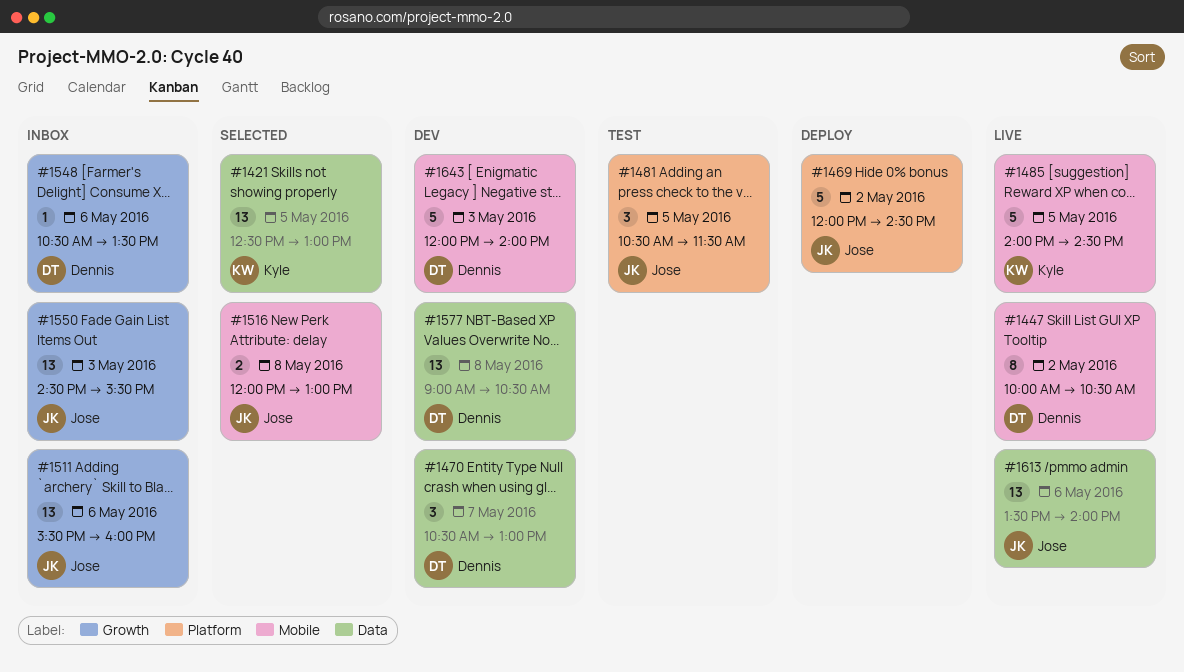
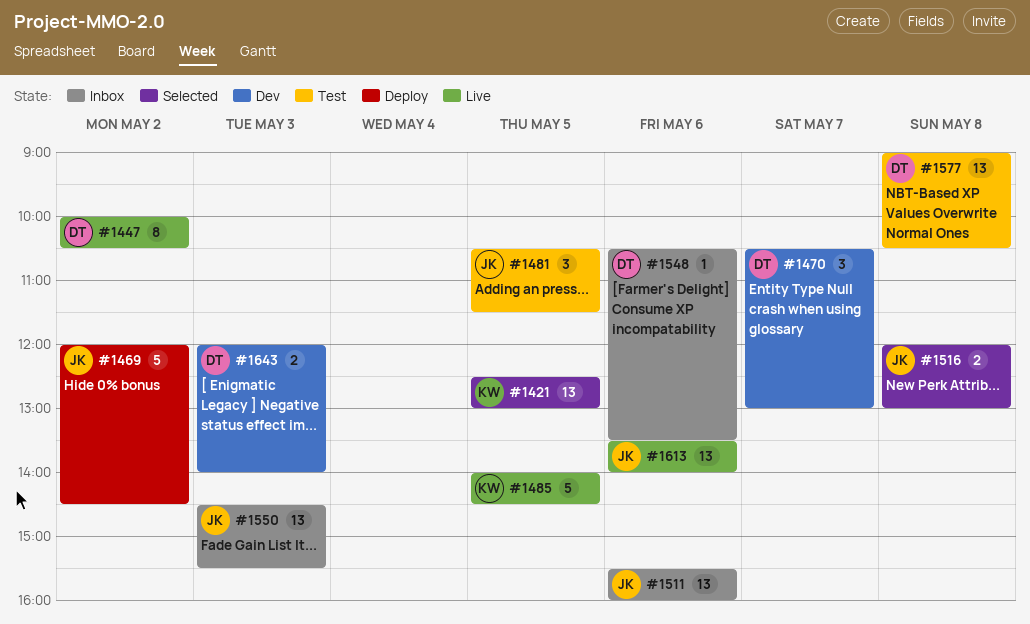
#1577, status: Dev -> Test
#1643, estimate: 5 -> 2

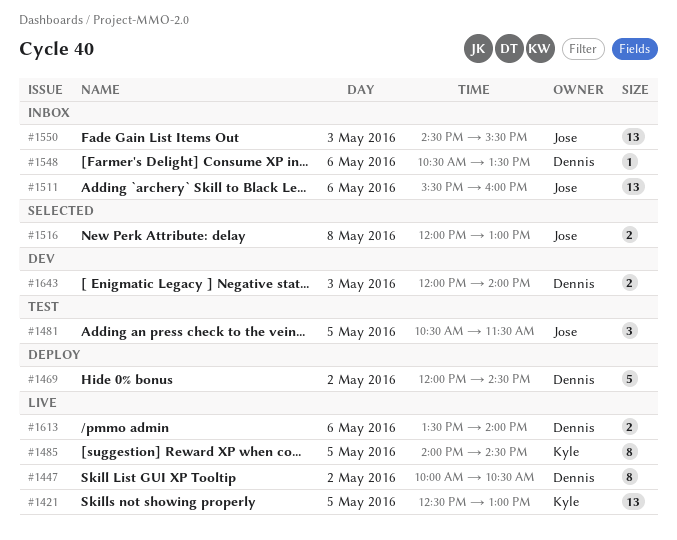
#1421, status: Selected -> Live
#1469, owner: Jose -> Dennis
#1470: present -> none
#1485, estimate: 5 -> 8
#1577: present -> none
#1613, owner: Jose -> Dennis
#1613, estimate: 13 -> 2

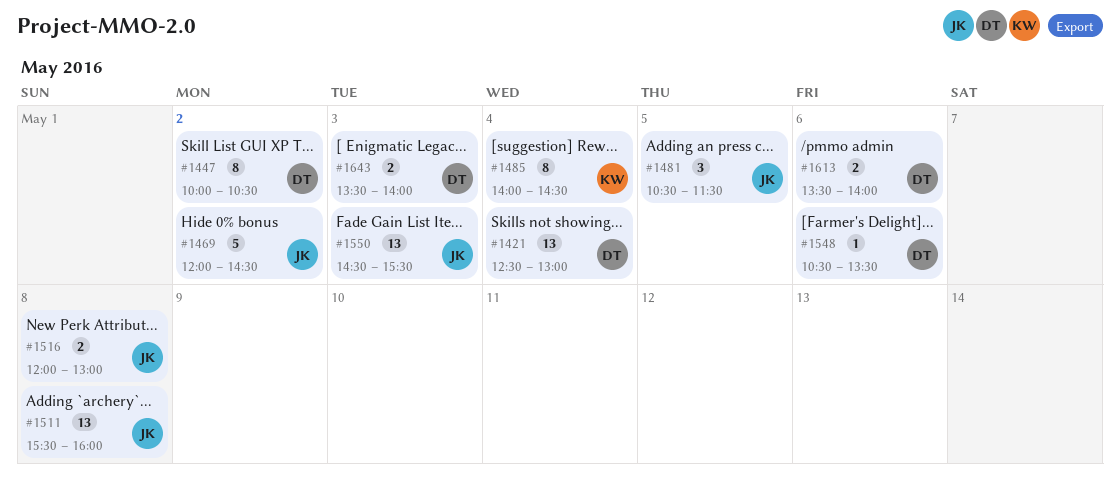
#1421, owner: Kyle -> Dennis
#1421, day: May 5 -> May 4
#1469, owner: Dennis -> Jose
#1485, day: May 5 -> May 4
#1511, day: May 6 -> May 8
#1643, begins: 12:00 -> 13:30

